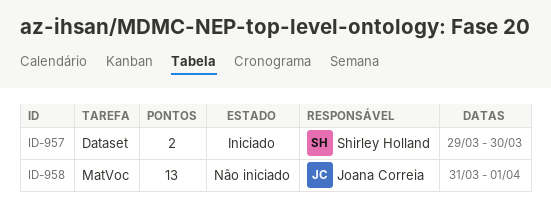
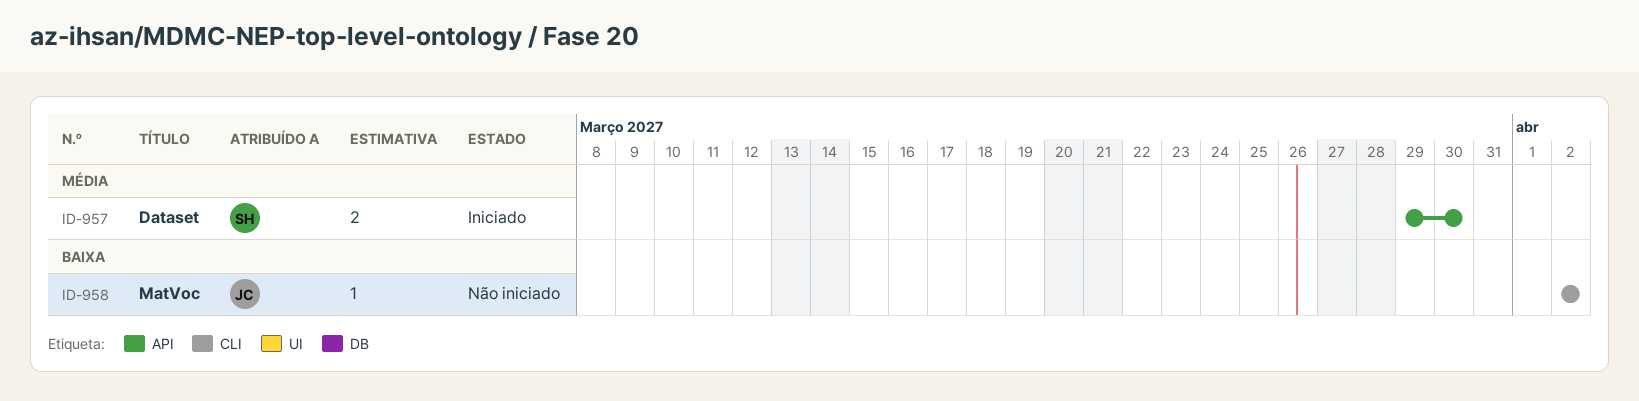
ID-958, estimate: 13 -> 1
ID-958, start: Mar 31 -> Apr 2
ID-958, due: Apr 1 -> Apr 2

